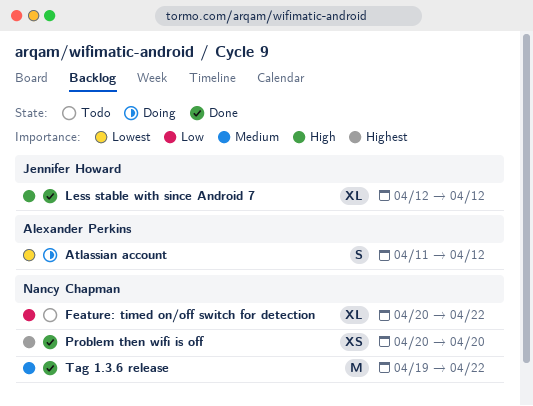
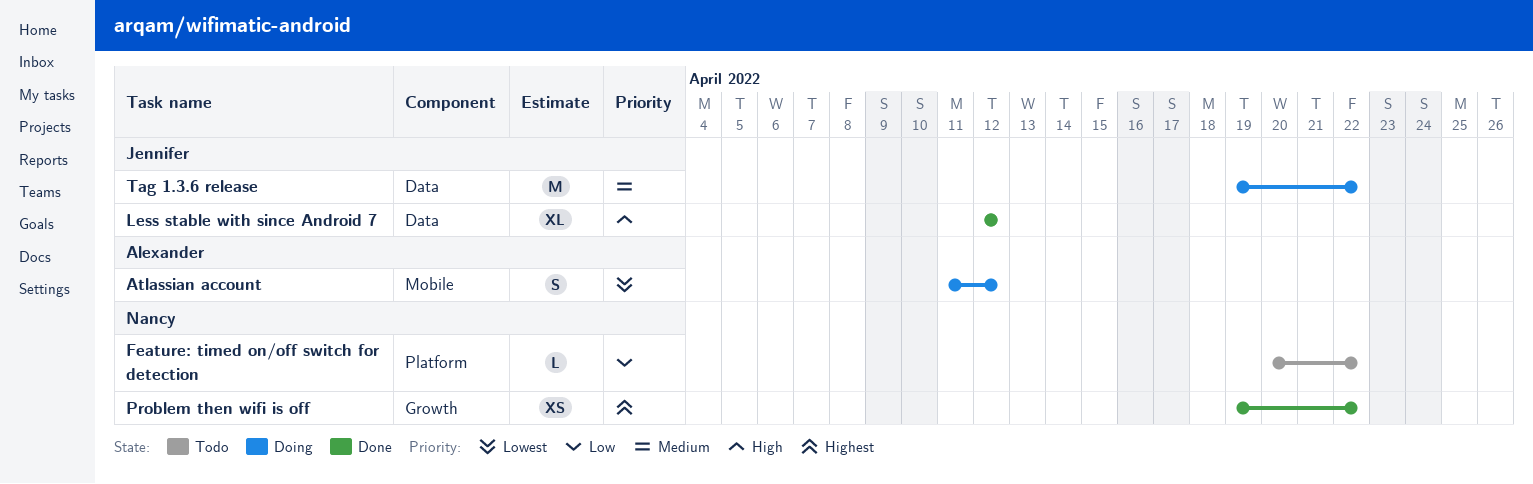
Feature: timed on/off switch for detection, estimate: XL -> L
Problem then wifi is off, start: Apr 20 -> Apr 19
Problem then wifi is off, due: Apr 20 -> Apr 22
Tag 1.3.6 release, status: Done -> Doing
Tag 1.3.6 release, owner: Nancy Chapman -> Jennifer Howard

